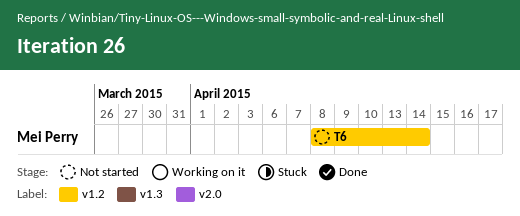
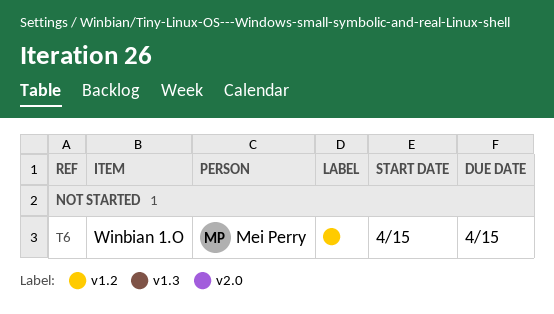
T6, start: Apr 8 -> Apr 15
T6, due: Apr 14 -> Apr 15

